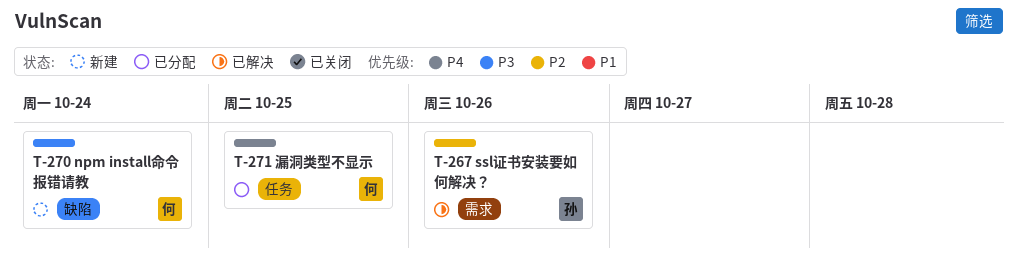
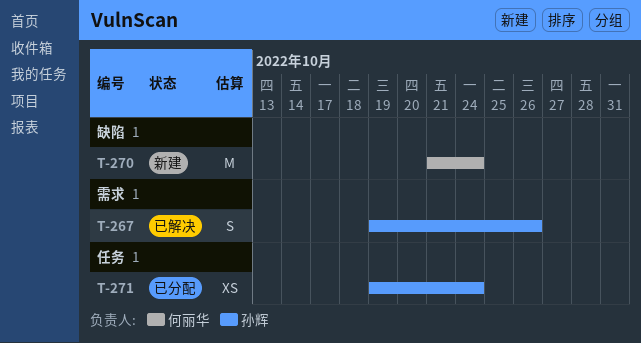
T-271, owner: 何丽华 -> 孙辉
T-271, due: Oct 25 -> Oct 24

